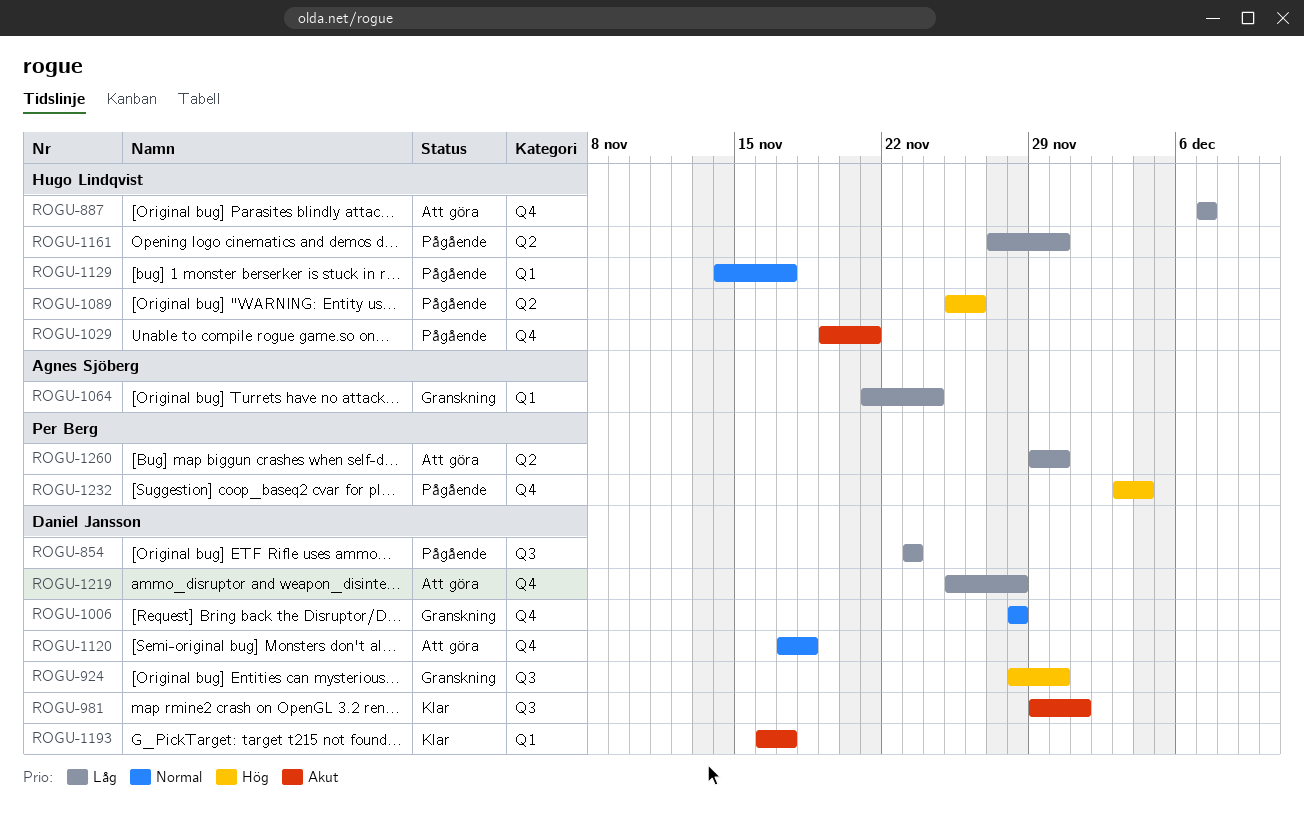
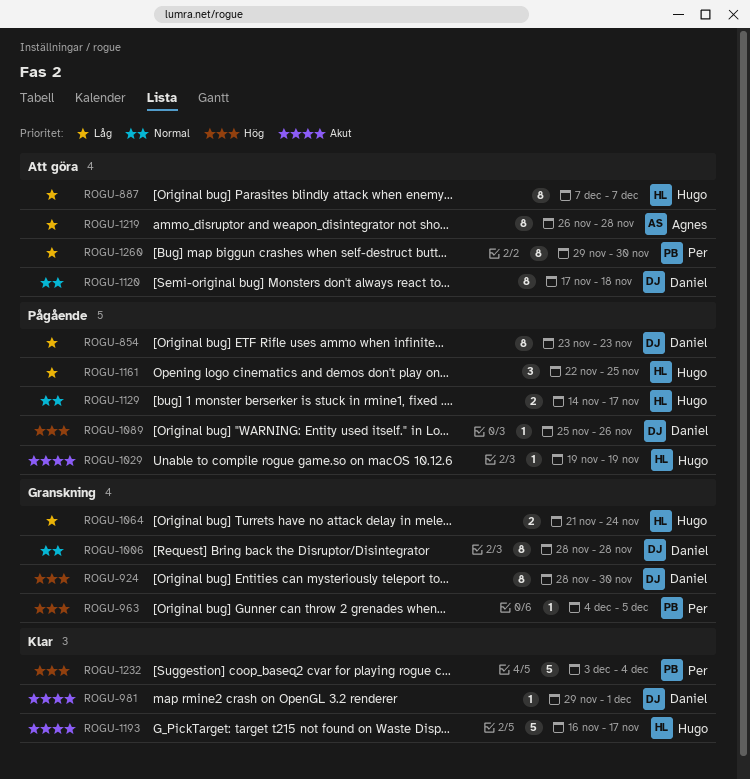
ROGU-963: none -> present
ROGU-1029, due: Nov 21 -> Nov 19
ROGU-1064, owner: Agnes Sjöberg -> Hugo Lindqvist
ROGU-1089, owner: Hugo Lindqvist -> Daniel Jansson
ROGU-1161, start: Nov 27 -> Nov 22
ROGU-1161, due: Nov 30 -> Nov 25
ROGU-1193, owner: Daniel Jansson -> Hugo Lindqvist
ROGU-1219, owner: Daniel Jansson -> Agnes Sjöberg
ROGU-1219, start: Nov 25 -> Nov 26
ROGU-1232, status: Pågående -> Klar

